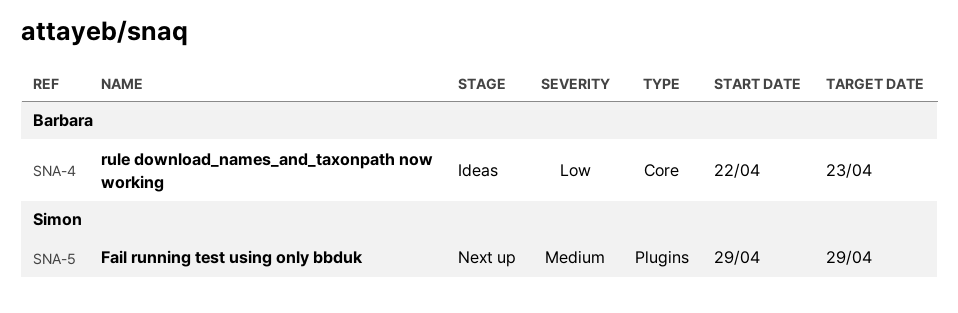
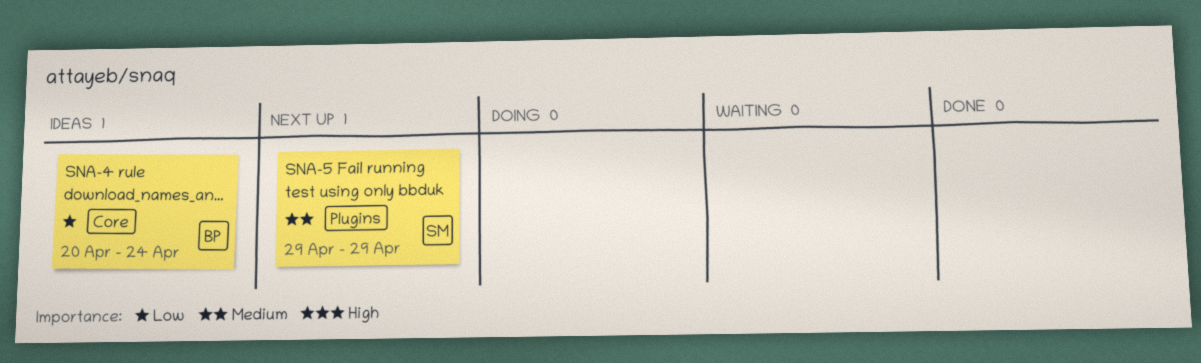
SNA-4, start: Apr 22 -> Apr 20
SNA-4, due: Apr 23 -> Apr 24

